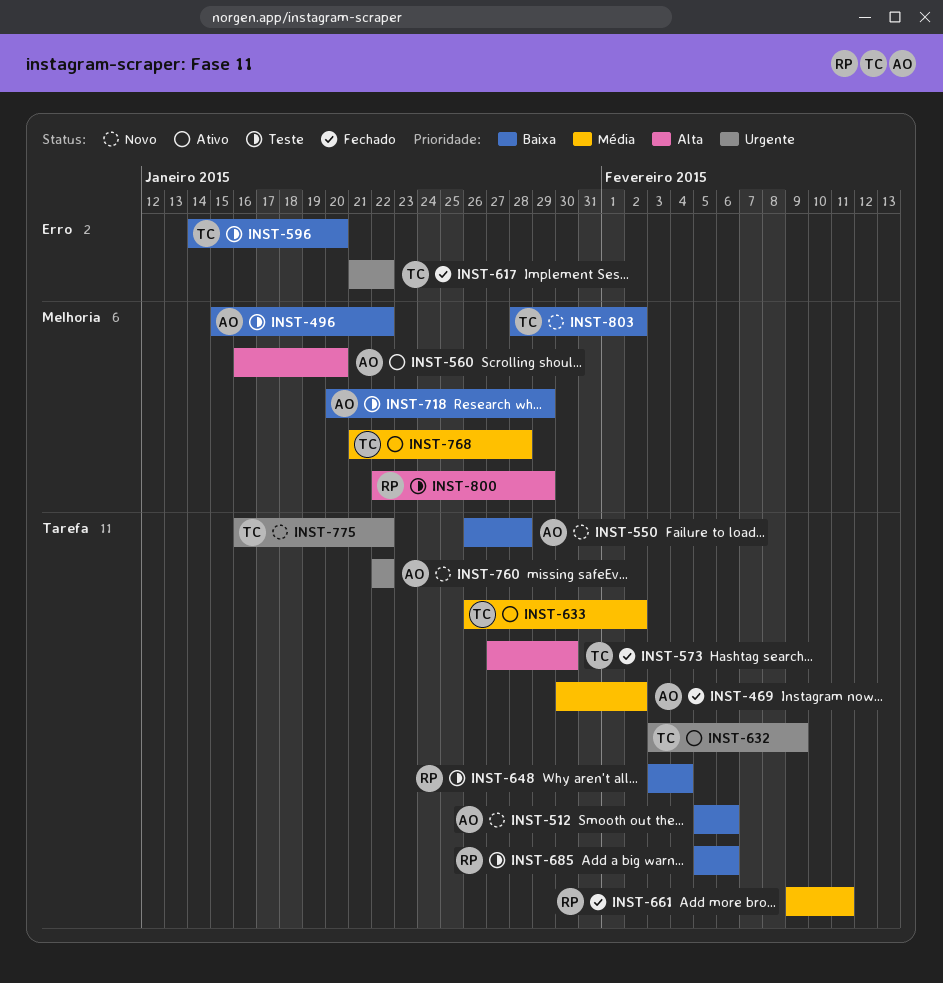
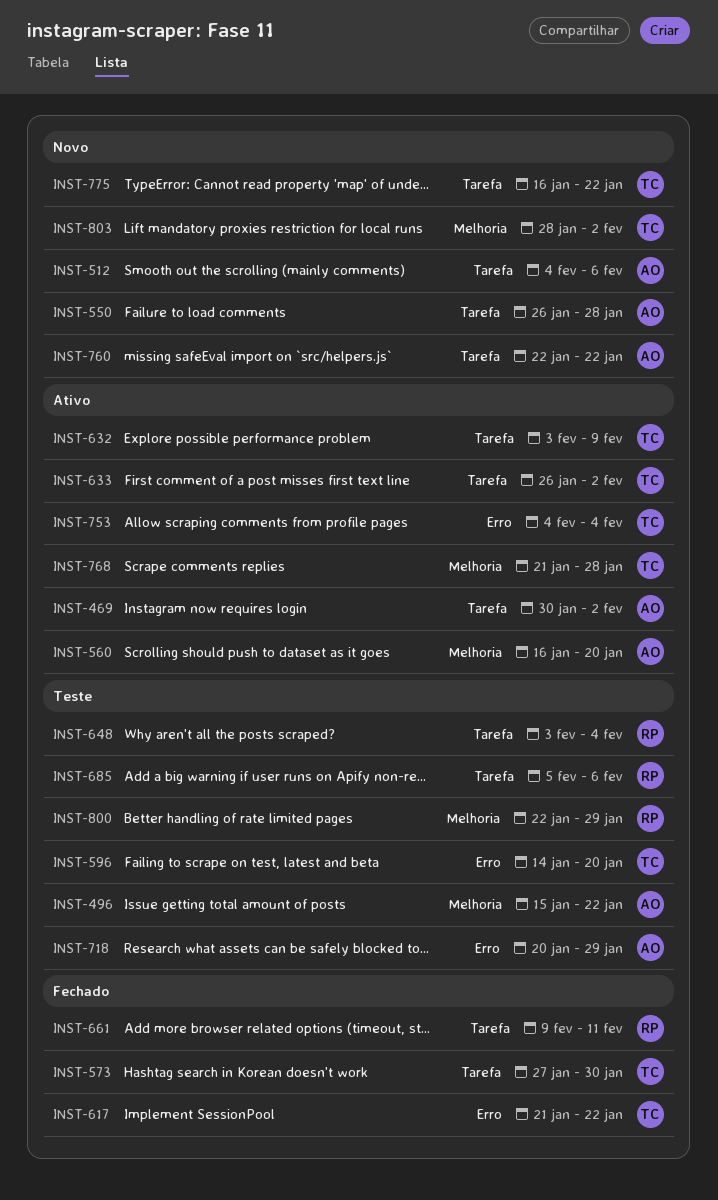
INST-469, status: Fechado -> Ativo
INST-512, start: Feb 5 -> Feb 4
INST-718, label: Melhoria -> Erro
INST-753: none -> present

